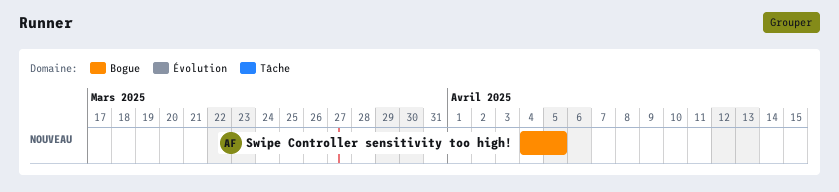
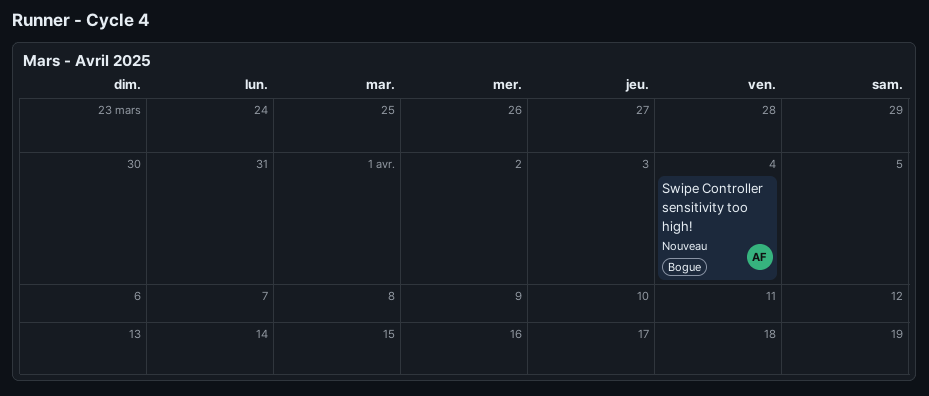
Swipe Controller sensitivity too high!, due: Apr 5 -> Apr 4

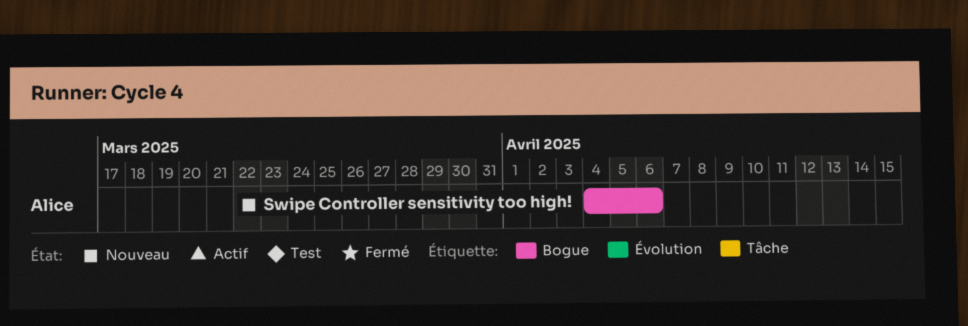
Swipe Controller sensitivity too high!, due: Apr 4 -> Apr 6

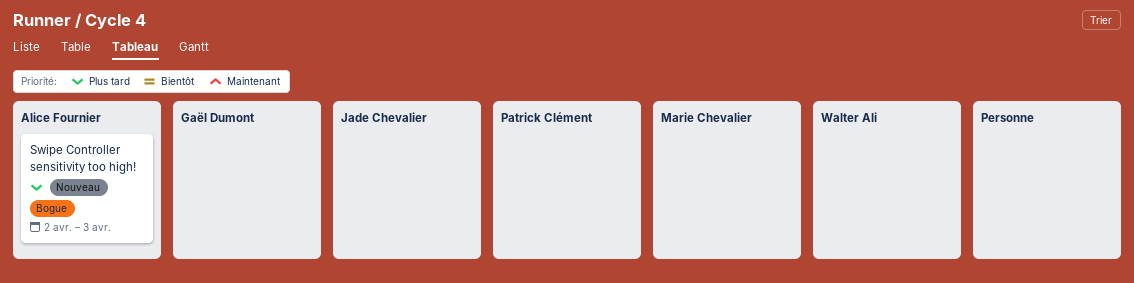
Swipe Controller sensitivity too high!, start: Apr 4 -> Apr 2
Swipe Controller sensitivity too high!, due: Apr 6 -> Apr 3

